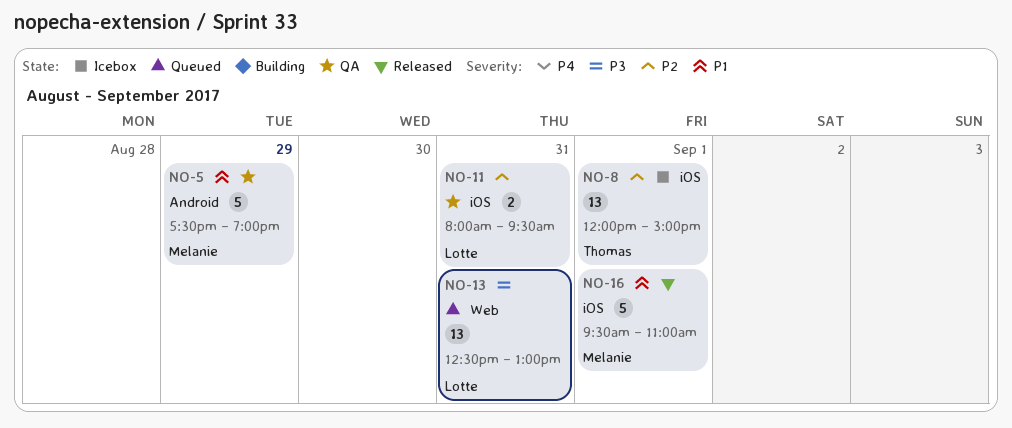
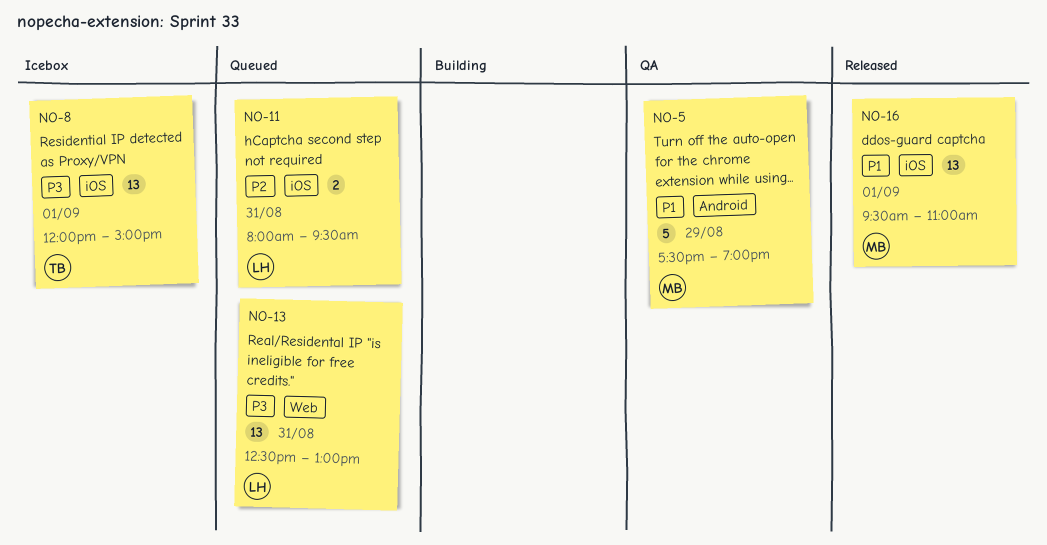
NO-8, priority: P2 -> P3
NO-11, status: QA -> Queued
NO-16, estimate: 5 -> 13

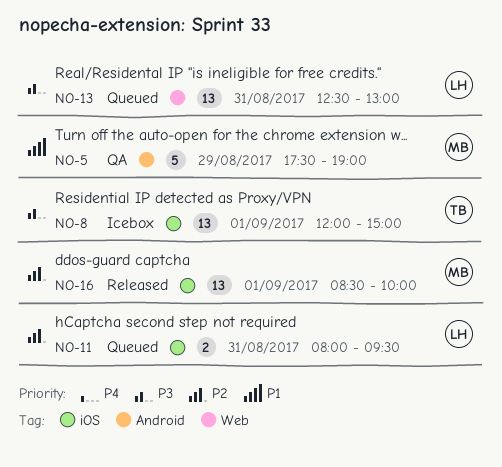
NO-16, priority: P1 -> P2
NO-16, begins: 09:30 -> 08:30
NO-16, ends: 11:00 -> 10:00

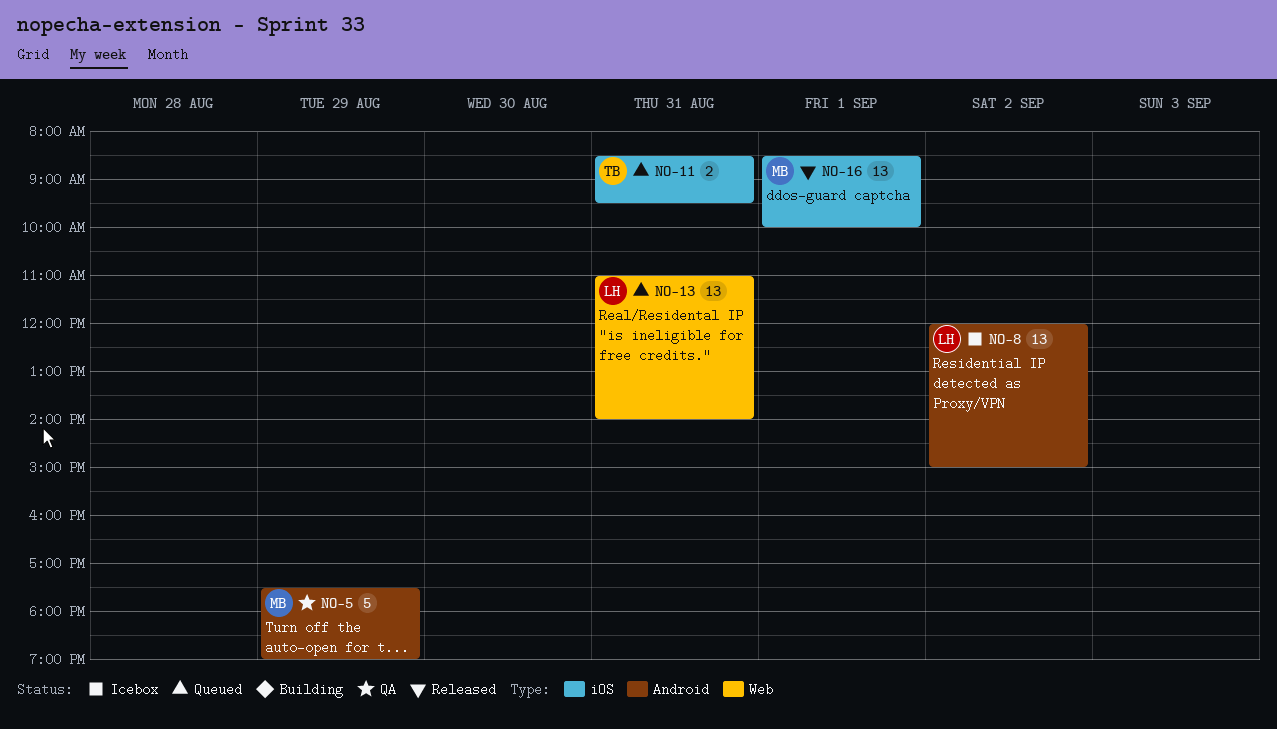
NO-8, owner: TB -> LH
NO-8, label: iOS -> Android
NO-8, day: Sep 1 -> Sep 2
NO-11, owner: LH -> TB
NO-11, begins: 08:00 -> 08:30
NO-13, begins: 12:30 -> 11:00
NO-13, ends: 13:00 -> 14:00

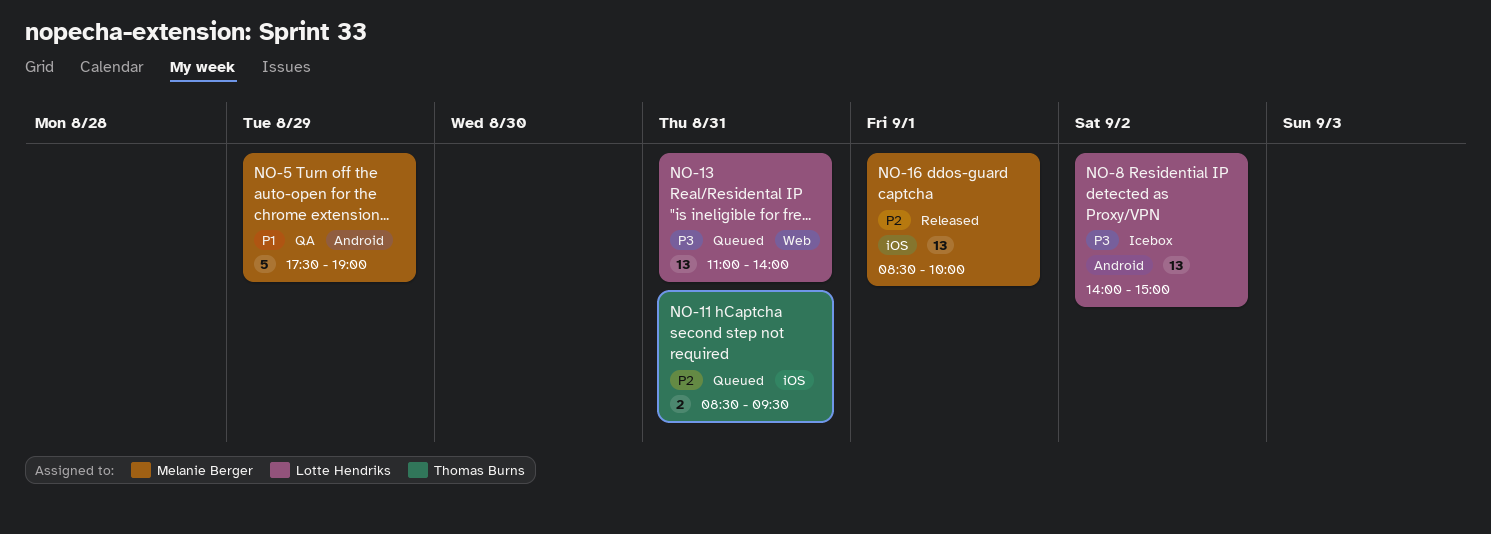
NO-8, begins: 12:00 -> 14:00

